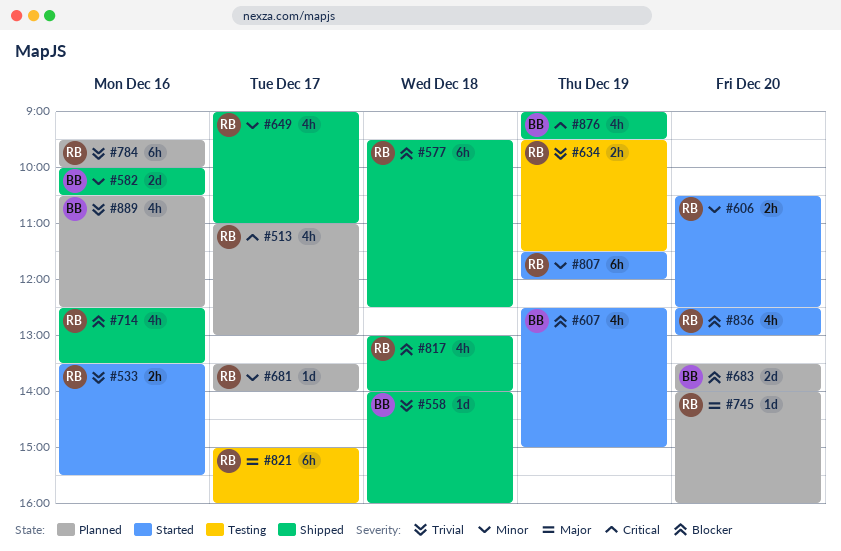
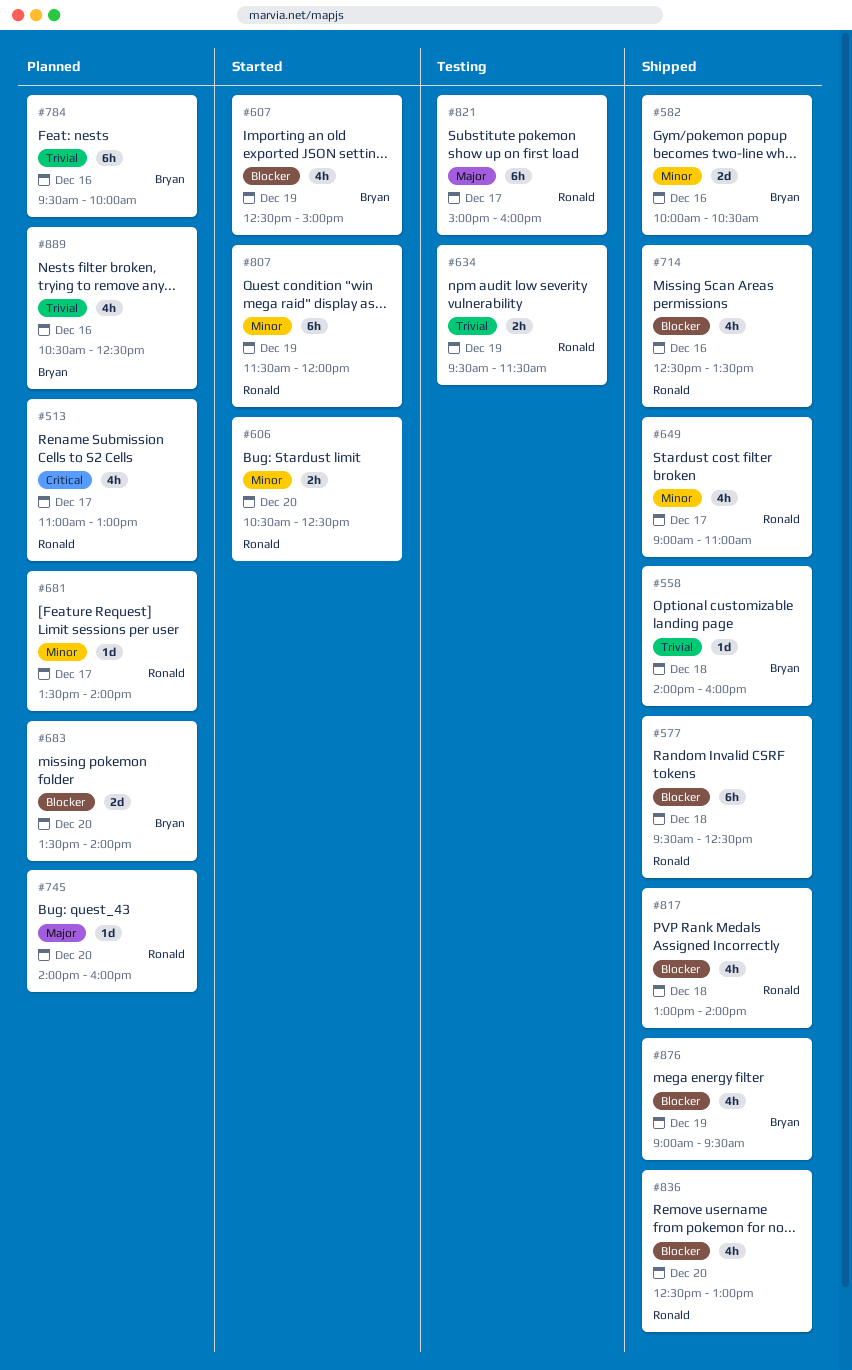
#533: present -> none
#784, owner: Ronald -> Bryan
#836, status: Started -> Shipped
#876, priority: Critical -> Blocker

